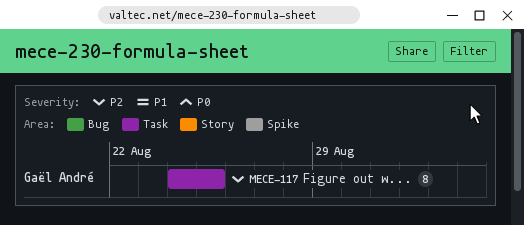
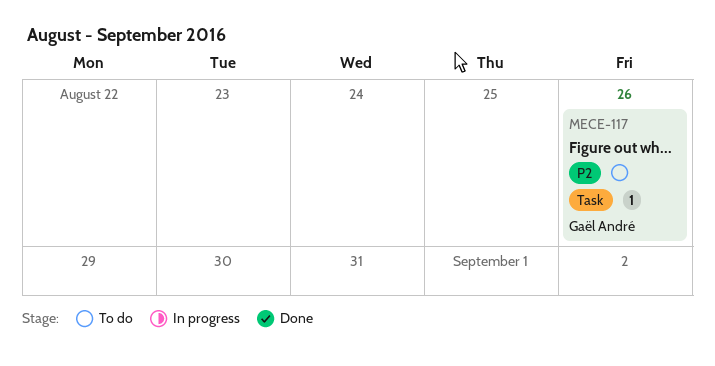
MECE-117, estimate: 8 -> 1
MECE-117, due: Aug 25 -> Aug 26

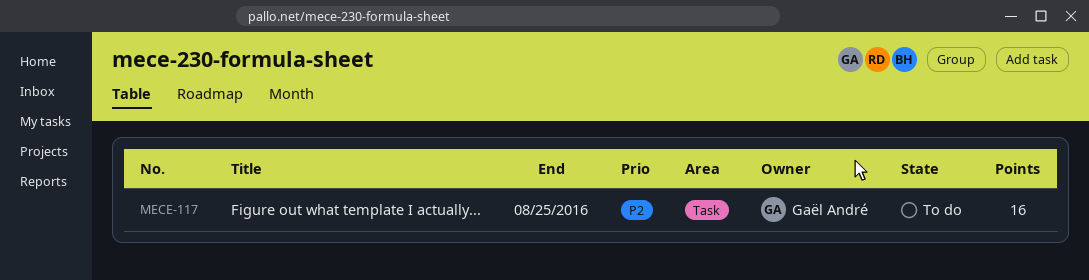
MECE-117, estimate: 1 -> 16
MECE-117, due: Aug 26 -> Aug 25

